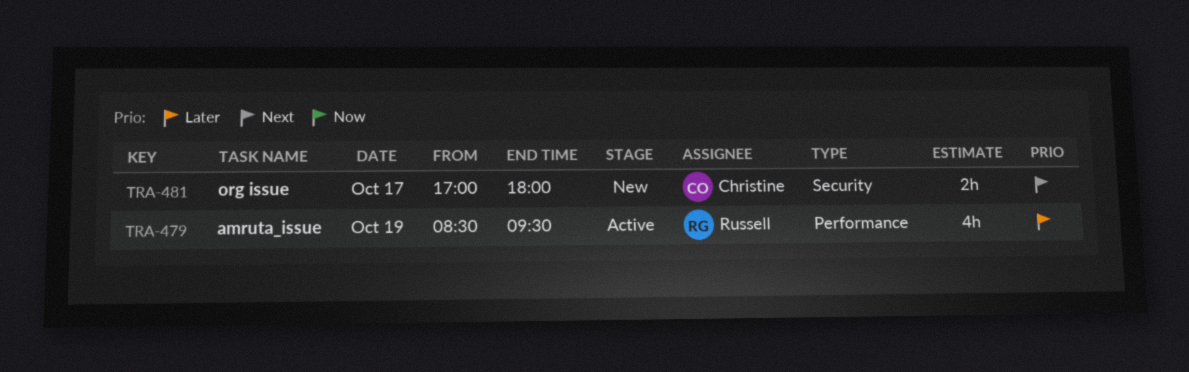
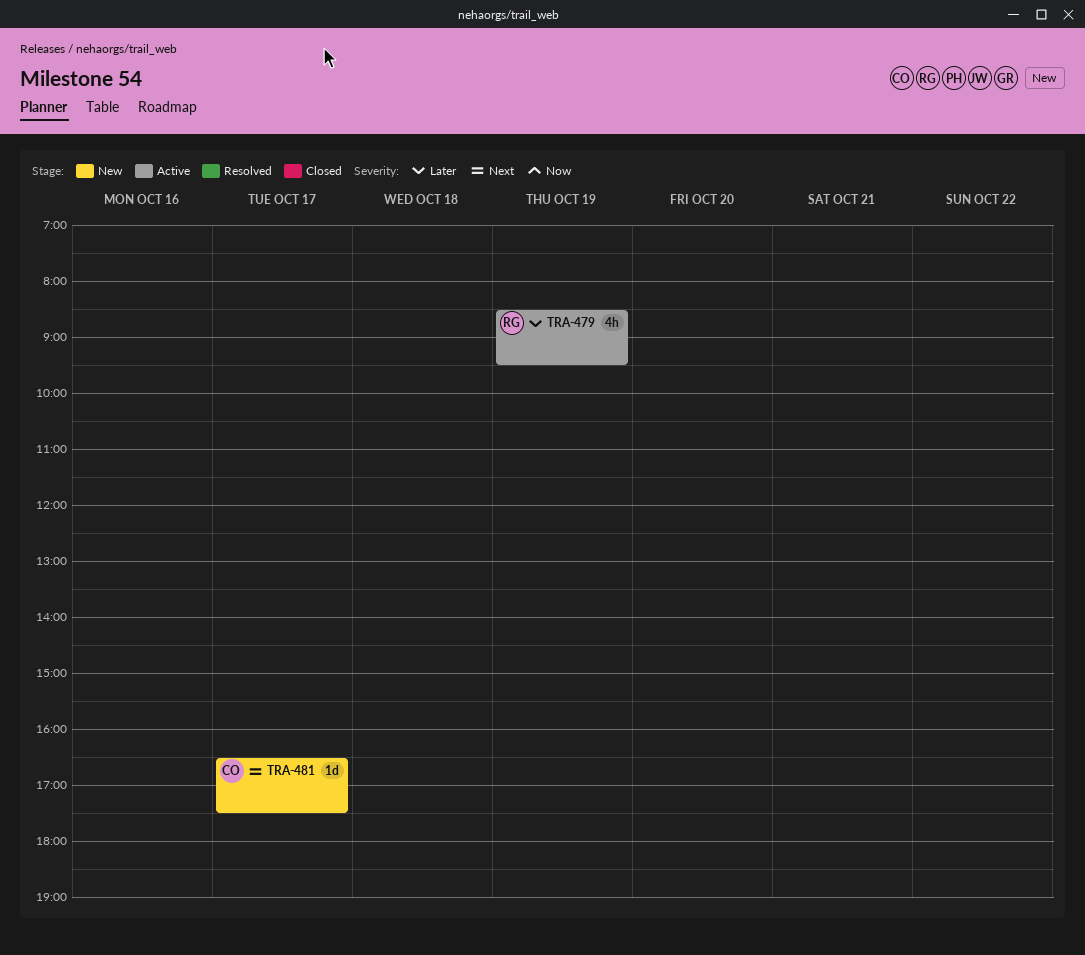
TRA-481, estimate: 2h -> 1d
TRA-481, begins: 17:00 -> 16:30
TRA-481, ends: 18:00 -> 17:30

